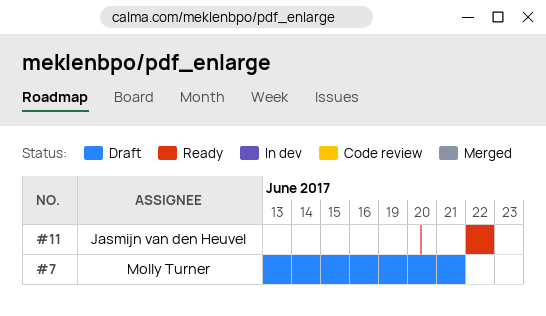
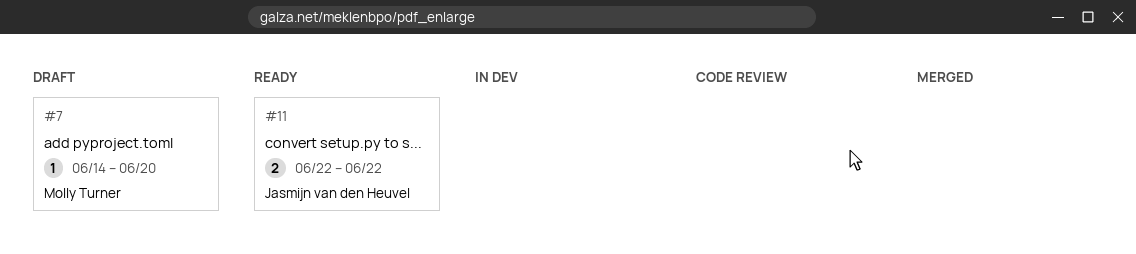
#7, start: Jun 13 -> Jun 14
#7, due: Jun 21 -> Jun 20

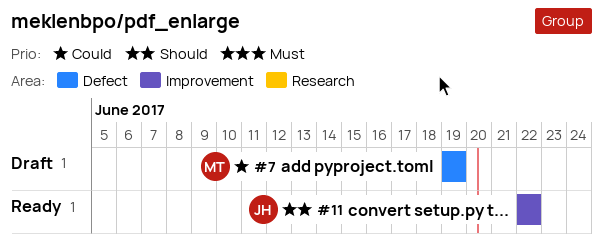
#7, start: Jun 14 -> Jun 19
#7, due: Jun 20 -> Jun 19

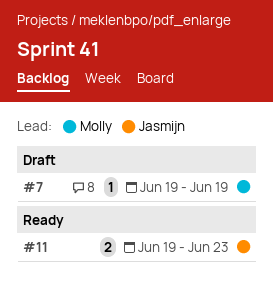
#11, start: Jun 22 -> Jun 19
#11, due: Jun 22 -> Jun 23

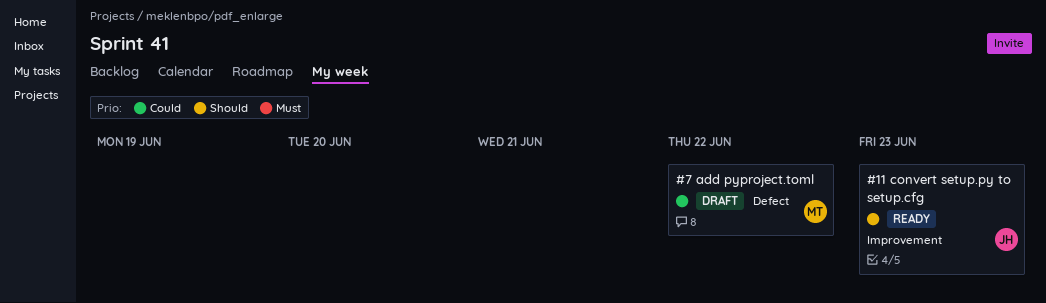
#7, due: Jun 19 -> Jun 22

